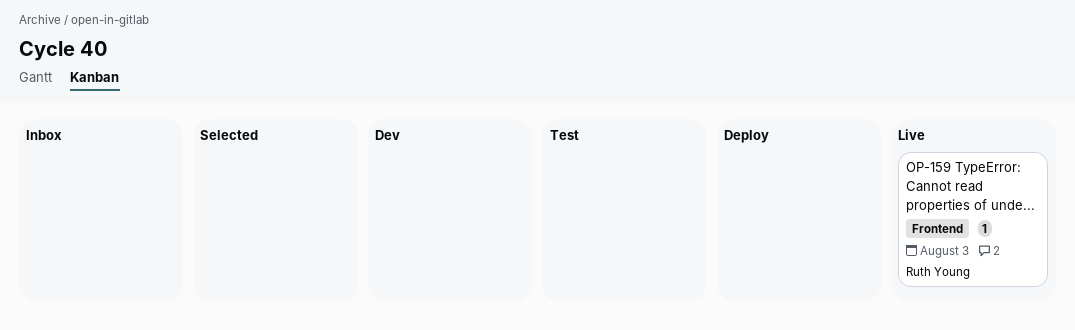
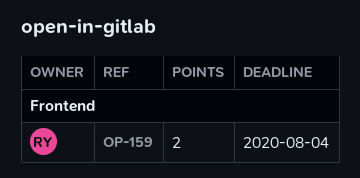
OP-159, estimate: 1 -> 2
OP-159, due: Aug 3 -> Aug 4

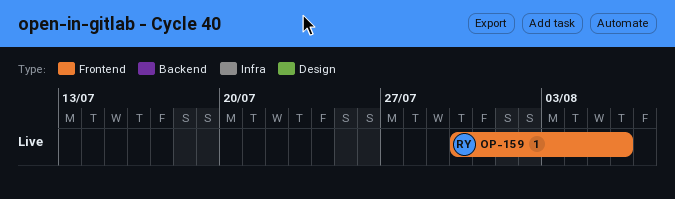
OP-159, estimate: 2 -> 1
OP-159, due: Aug 4 -> Aug 6

